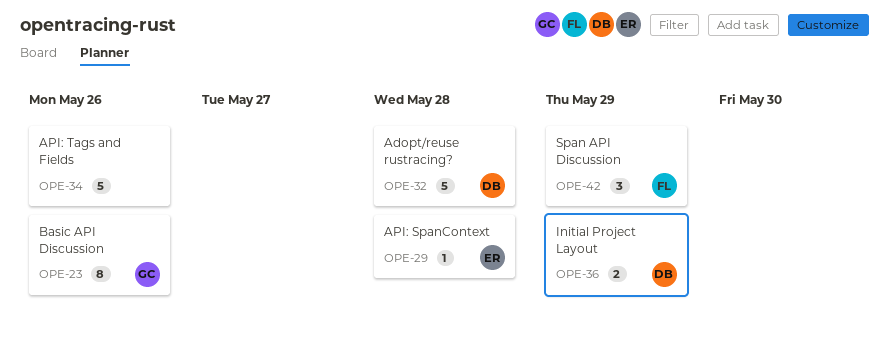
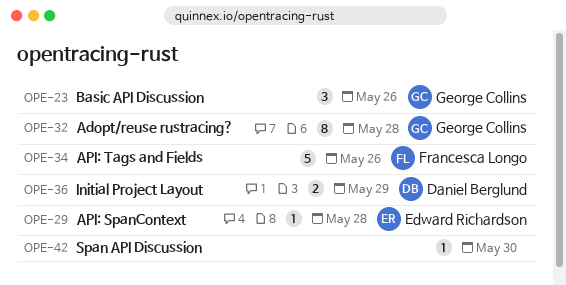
OPE-23, estimate: 8 -> 3
OPE-32, owner: Daniel Berglund -> George Collins
OPE-32, estimate: 5 -> 8
OPE-34, owner: none -> Francesca Longo
OPE-42, owner: Francesca Longo -> none
OPE-42, estimate: 3 -> 1
OPE-42, due: May 29 -> May 30

